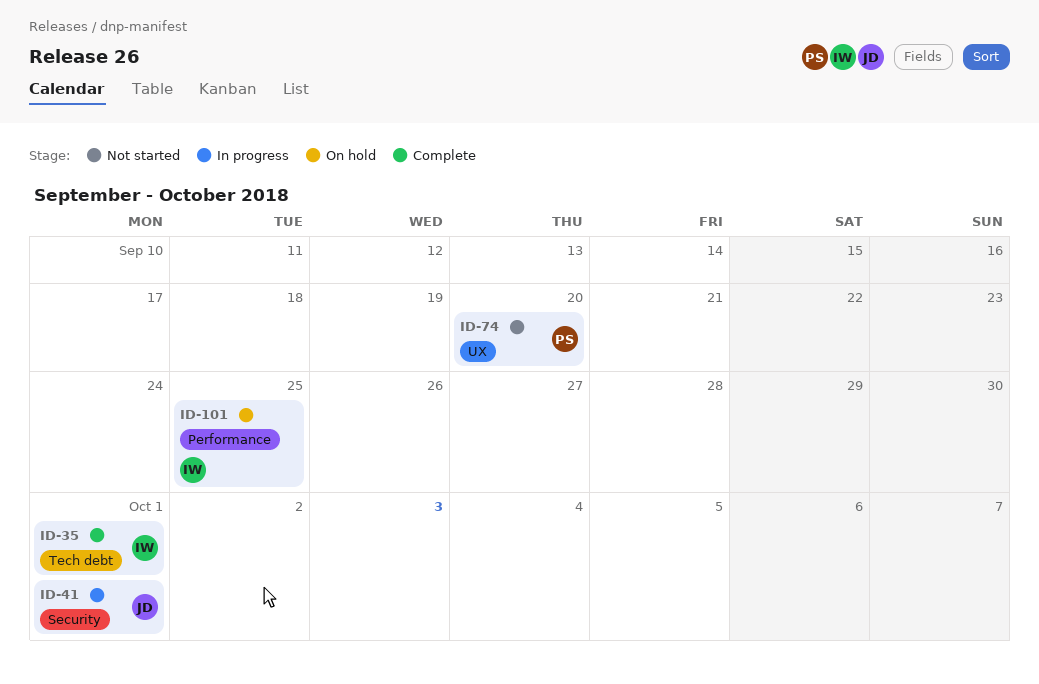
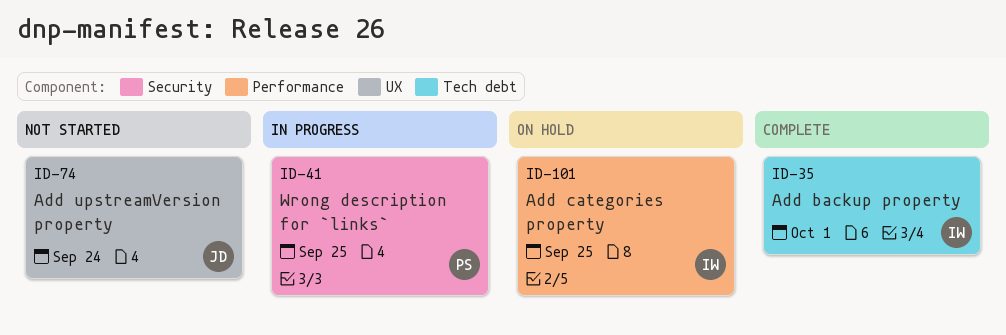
ID-41, owner: JD -> PS
ID-41, due: Oct 1 -> Sep 25
ID-74, owner: PS -> JD
ID-74, due: Sep 20 -> Sep 24

